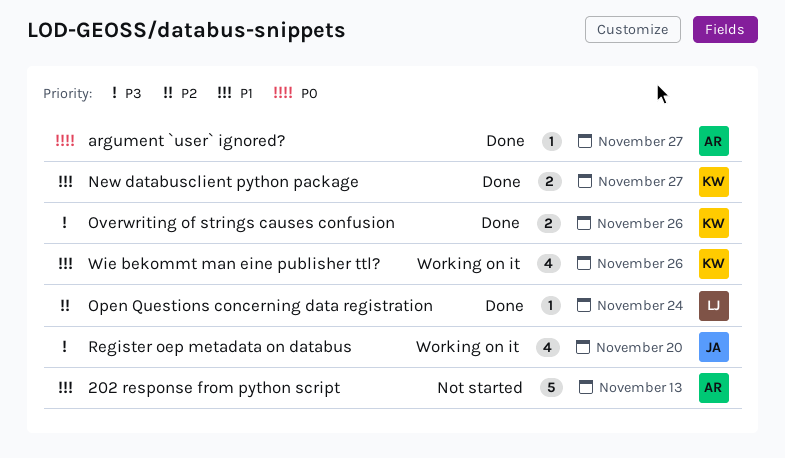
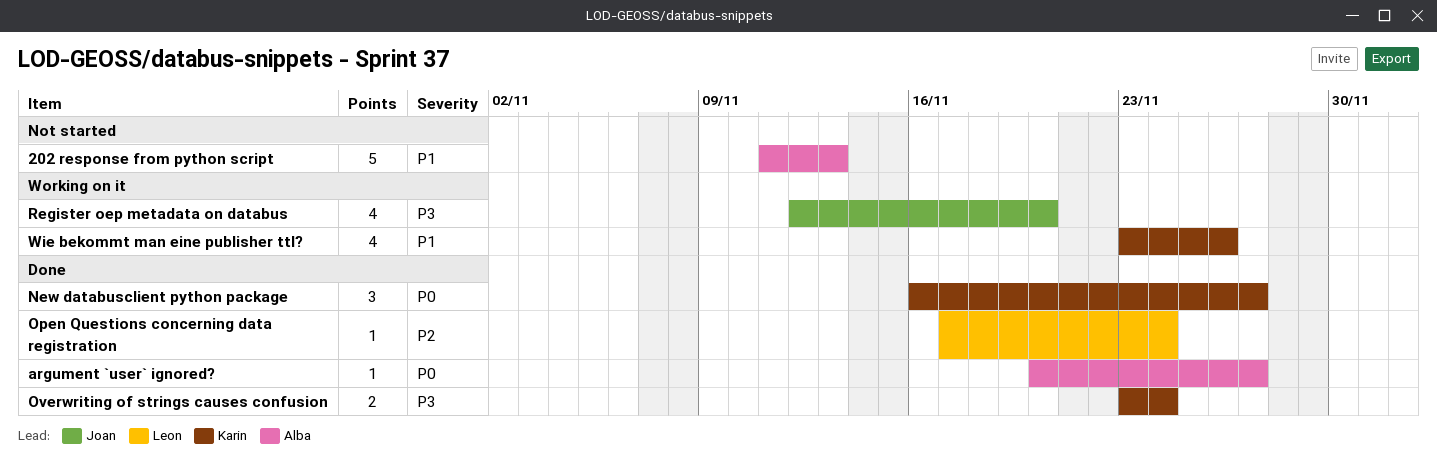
New databusclient python package, priority: P1 -> P0
New databusclient python package, estimate: 2 -> 3
Overwriting of strings causes confusion, due: Nov 26 -> Nov 24

